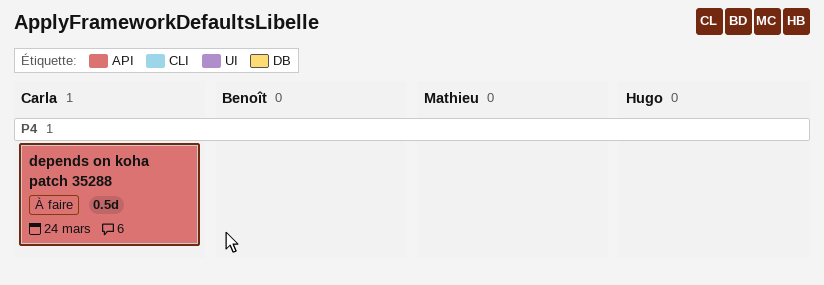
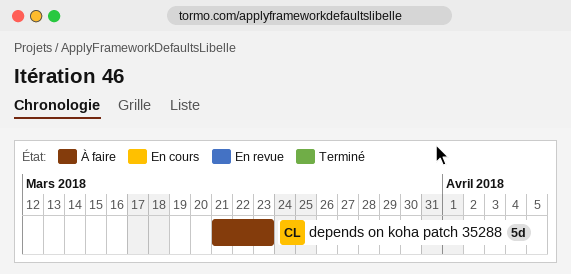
depends on koha patch 35288, estimate: 0.5d -> 5d
depends on koha patch 35288, due: Mar 24 -> Mar 23

